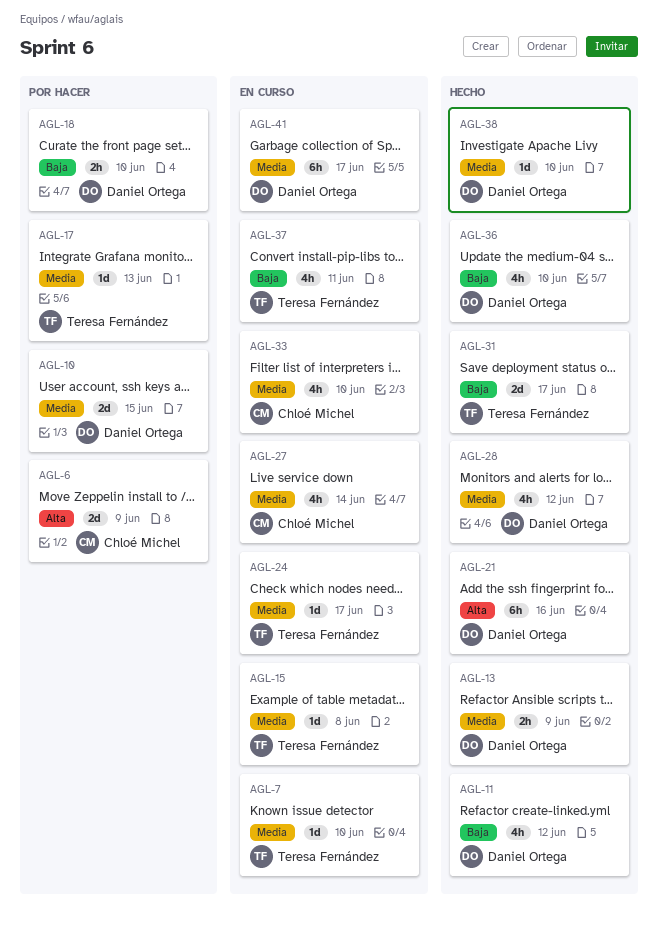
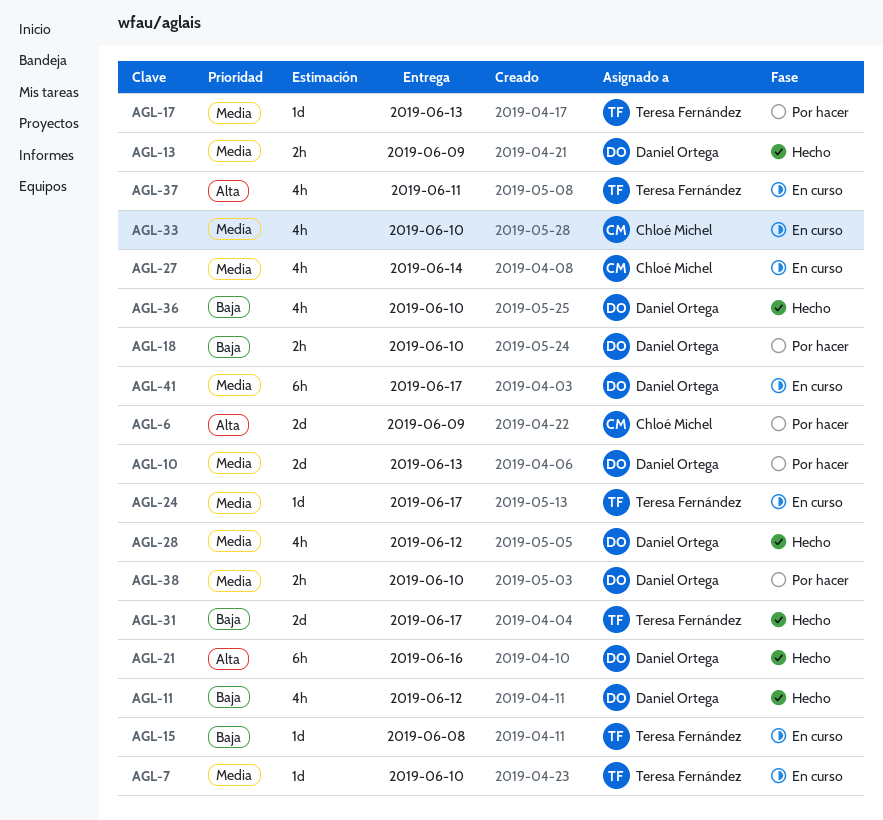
AGL-10, due: Jun 15 -> Jun 13
AGL-15, priority: Media -> Baja
AGL-37, priority: Baja -> Alta
AGL-38, status: Hecho -> Por hacer
AGL-38, estimate: 1d -> 2h

